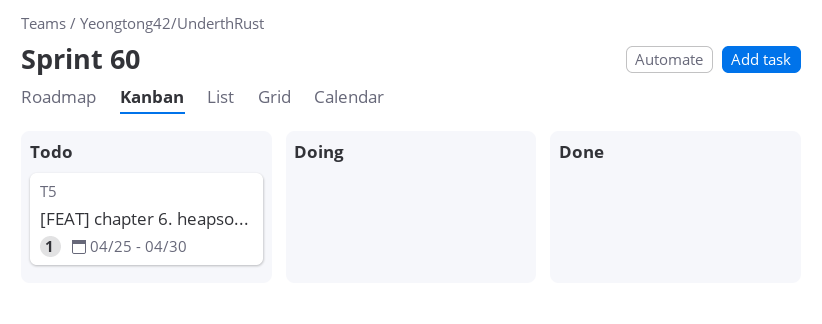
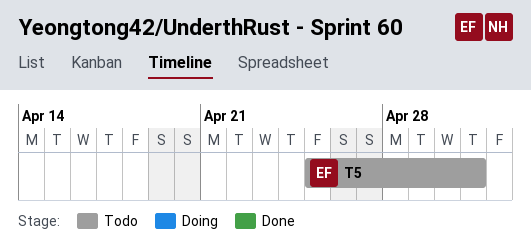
T5, due: Apr 30 -> May 1

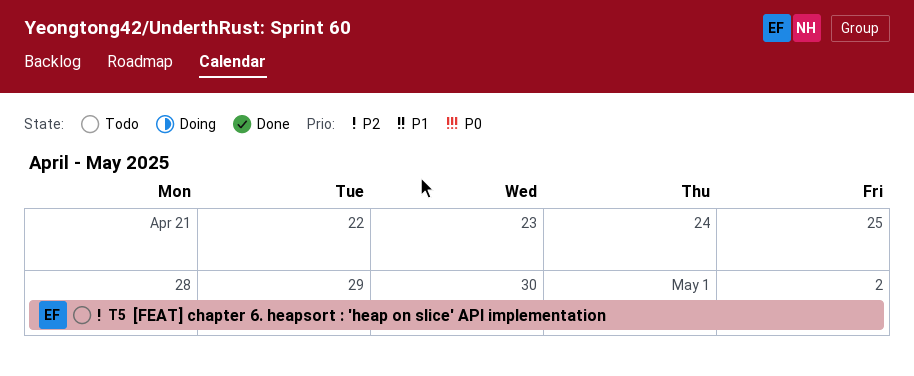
T5, start: Apr 25 -> Apr 28
T5, due: May 1 -> May 2

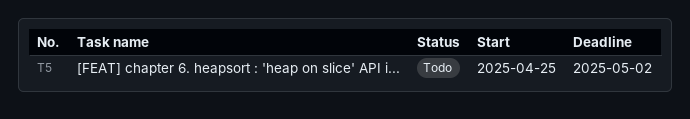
T5, start: Apr 28 -> Apr 25

